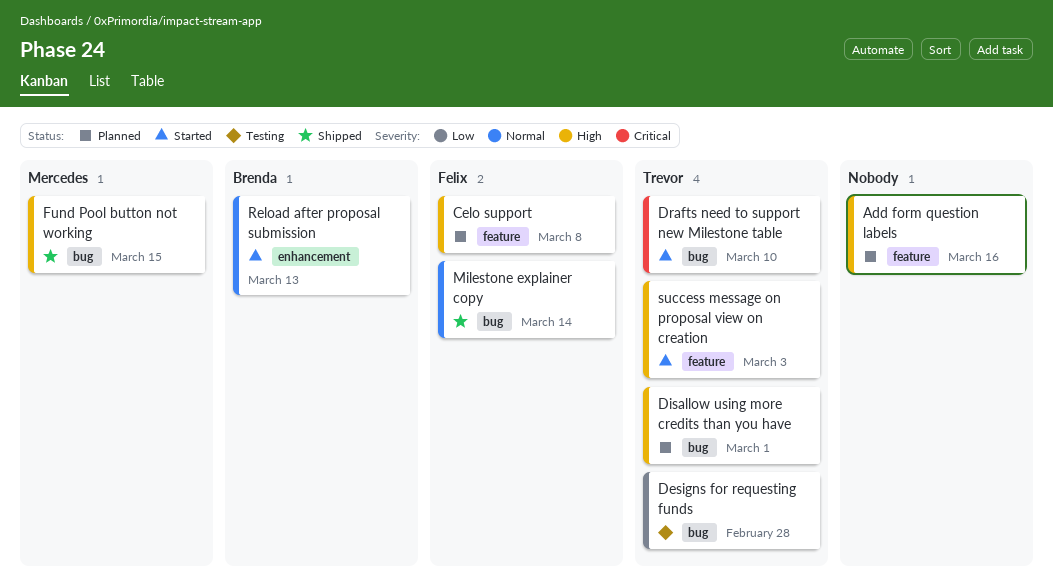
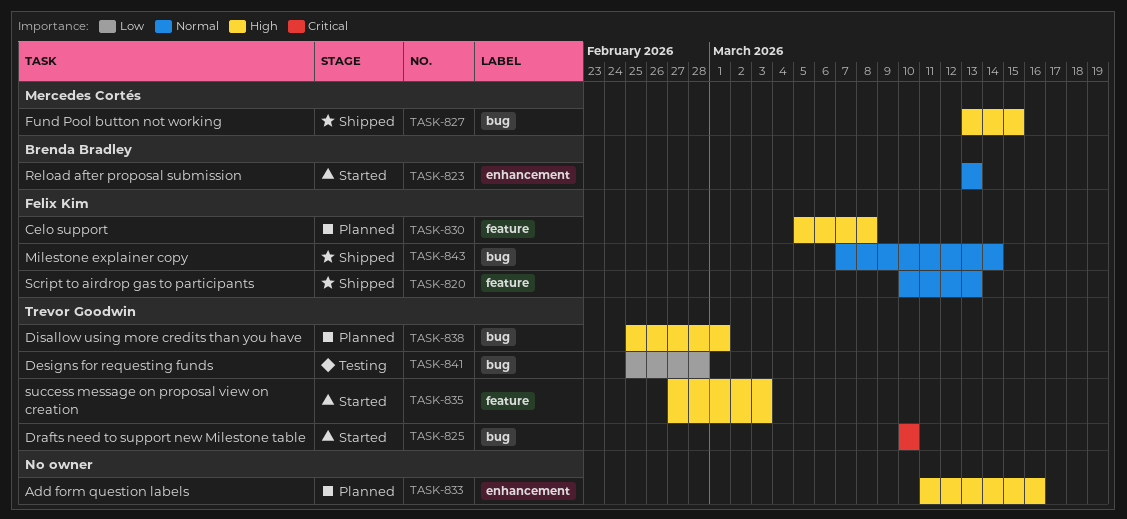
Add form question labels, label: feature -> enhancement
Script to airdrop gas to participants: none -> present

